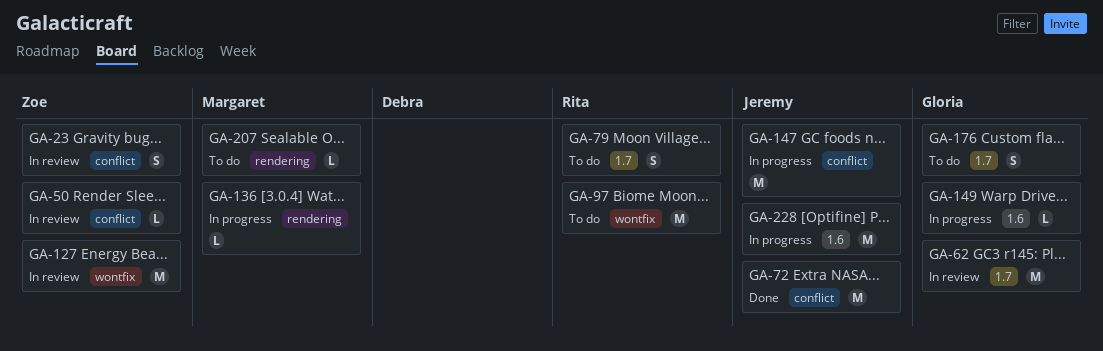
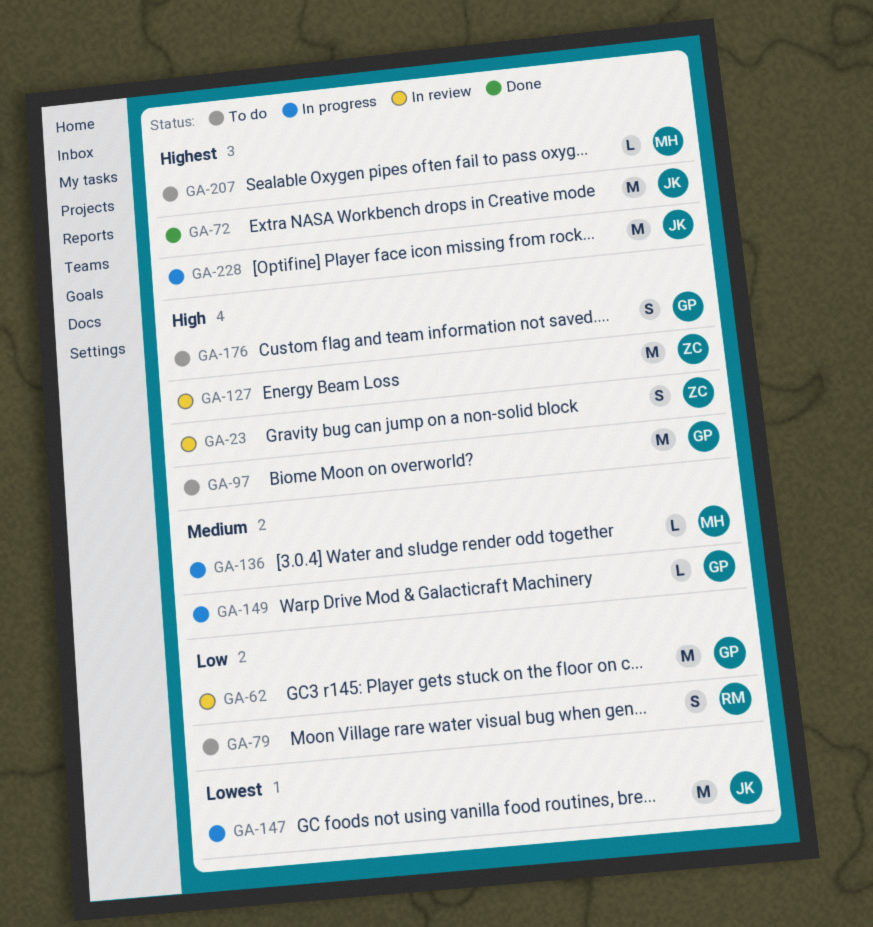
GA-50: present -> none
GA-97, owner: Rita -> Gloria

